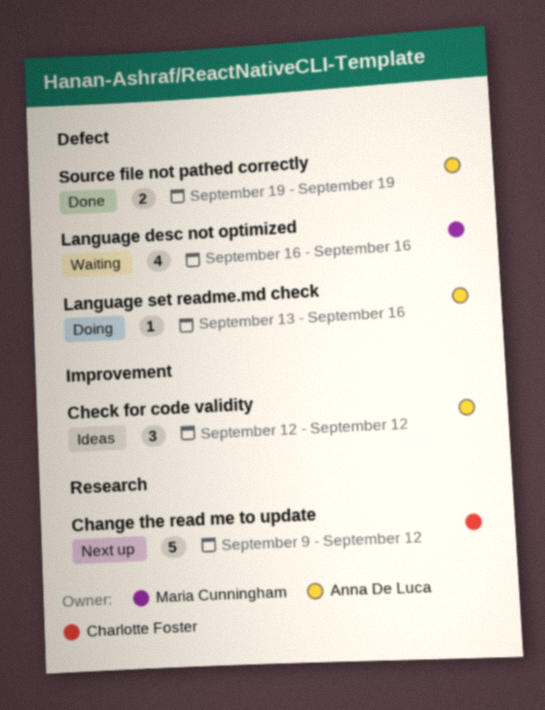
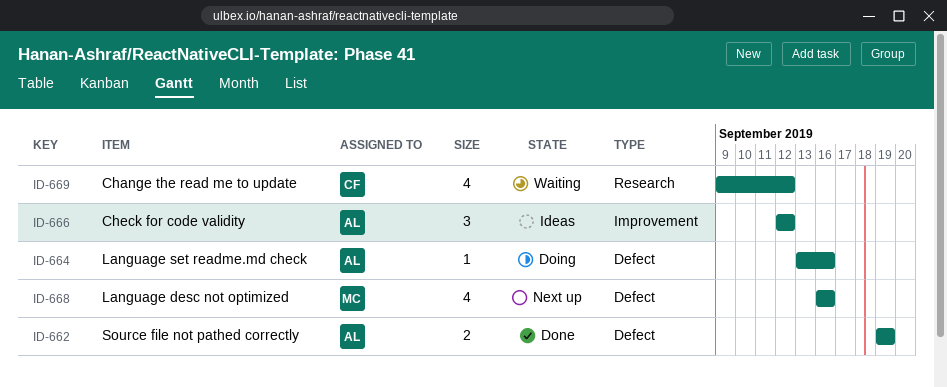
Change the read me to update, status: Next up -> Waiting
Change the read me to update, estimate: 5 -> 4
Language desc not optimized, status: Waiting -> Next up

